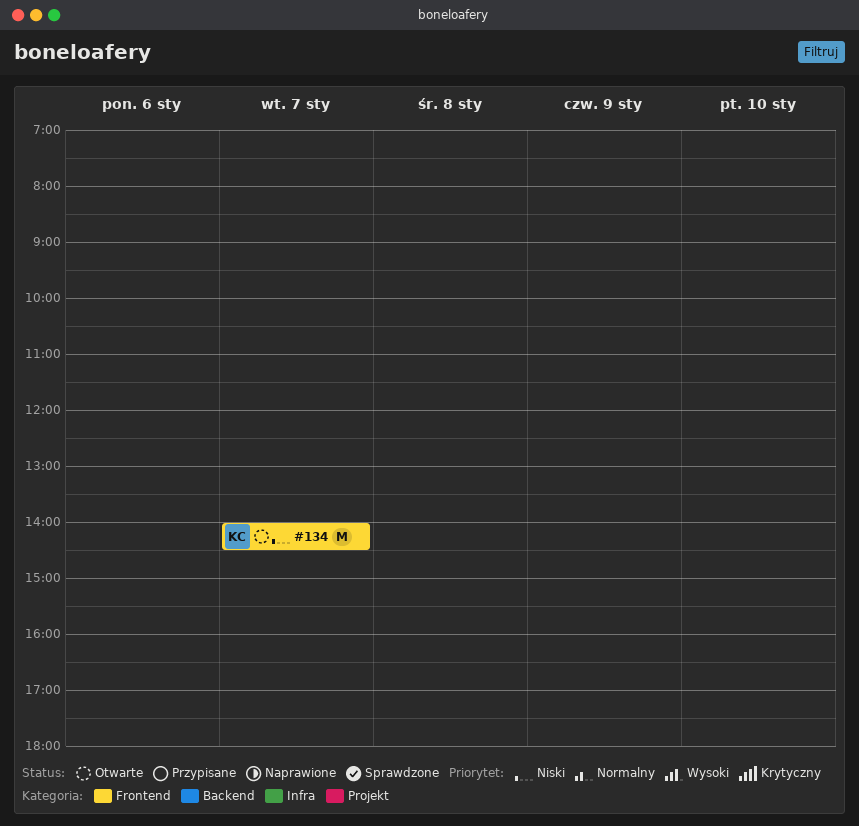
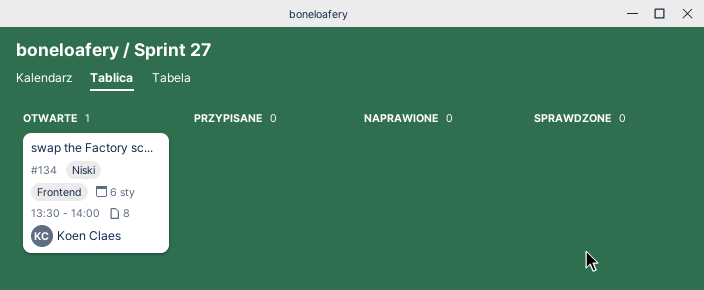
#134, day: Jan 7 -> Jan 6
#134, begins: 14:00 -> 13:30
#134, ends: 14:30 -> 14:00

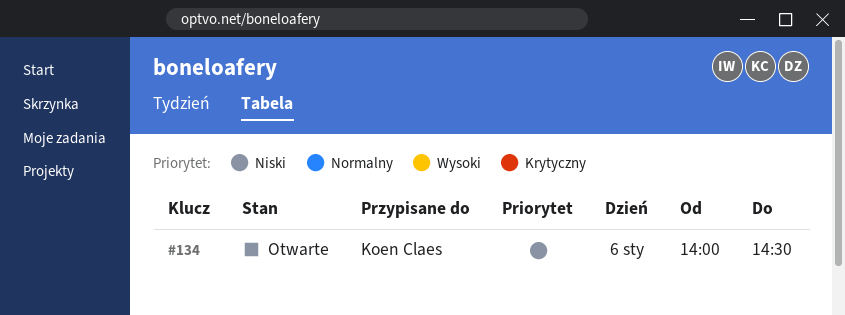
#134, begins: 13:30 -> 14:00
#134, ends: 14:00 -> 14:30

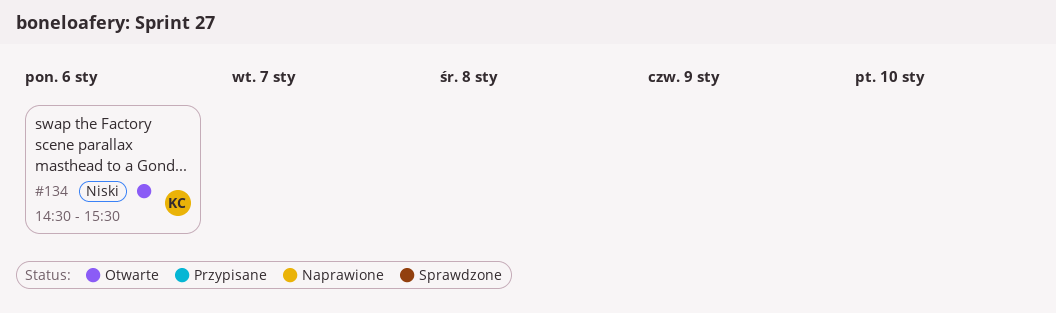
#134, begins: 14:00 -> 14:30
#134, ends: 14:30 -> 15:30

